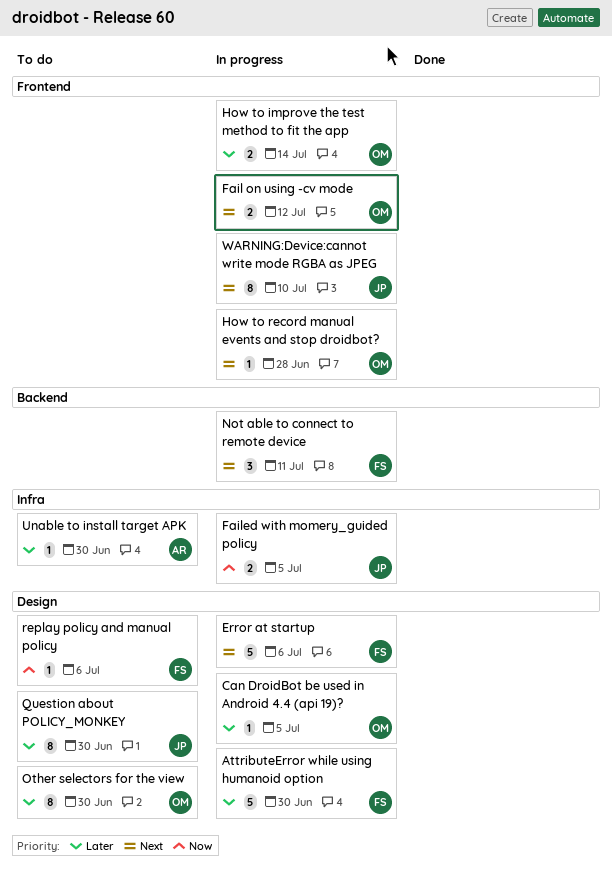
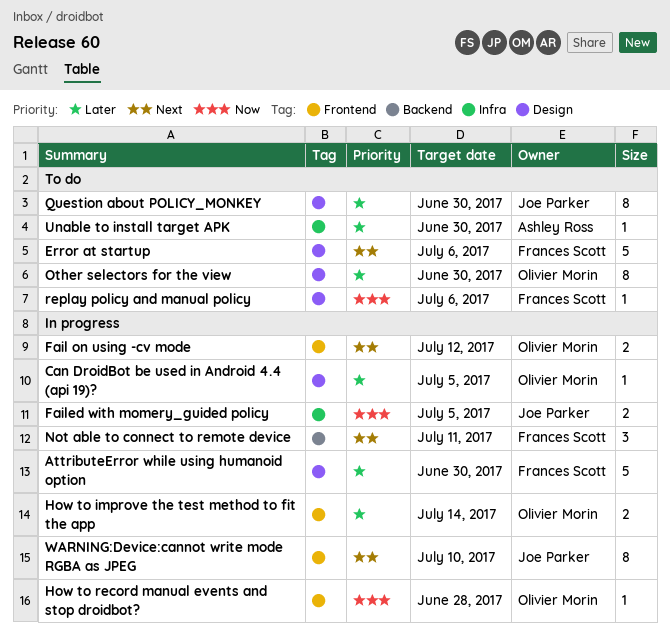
Error at startup, status: In progress -> To do
How to record manual events and stop droidbot?, priority: Next -> Now

